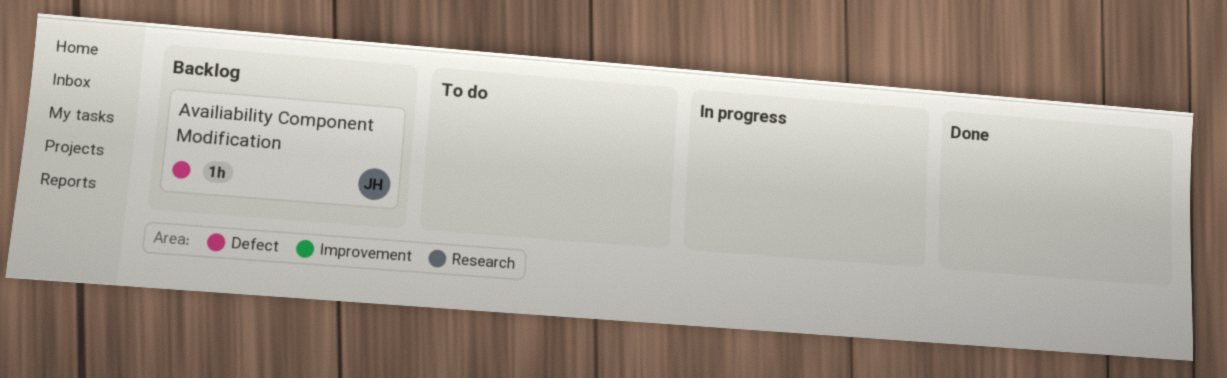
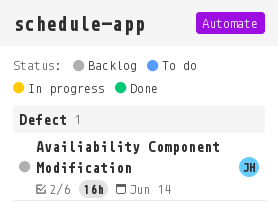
Availiability Component Modification, estimate: 1h -> 16h

